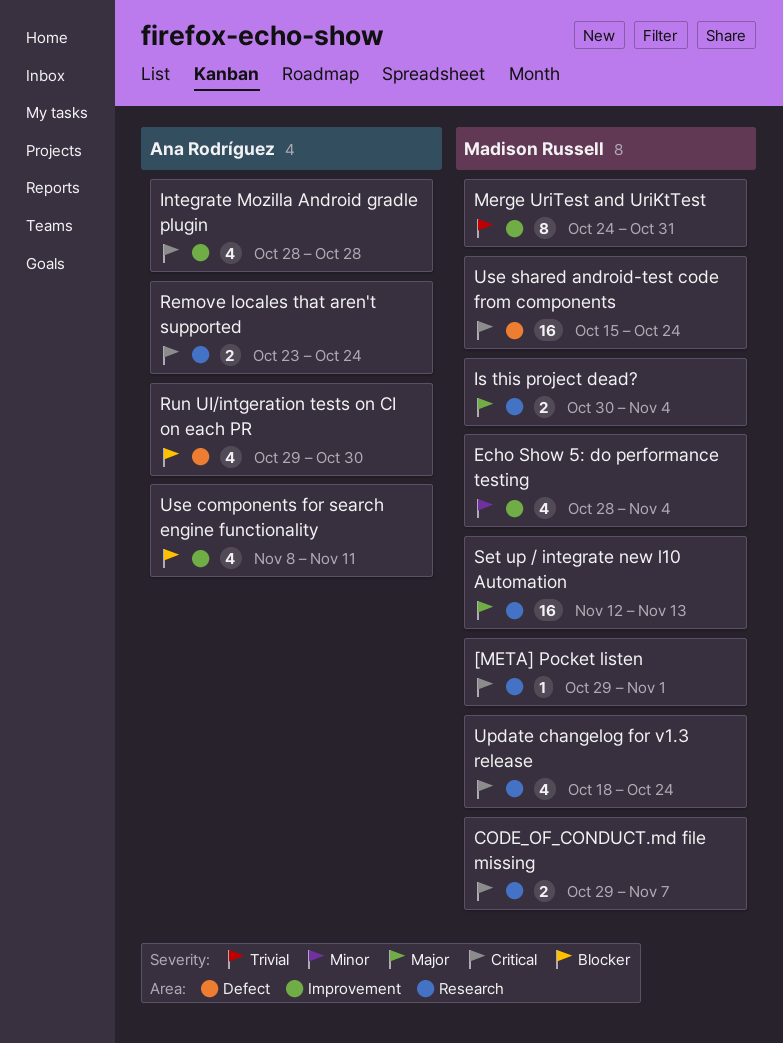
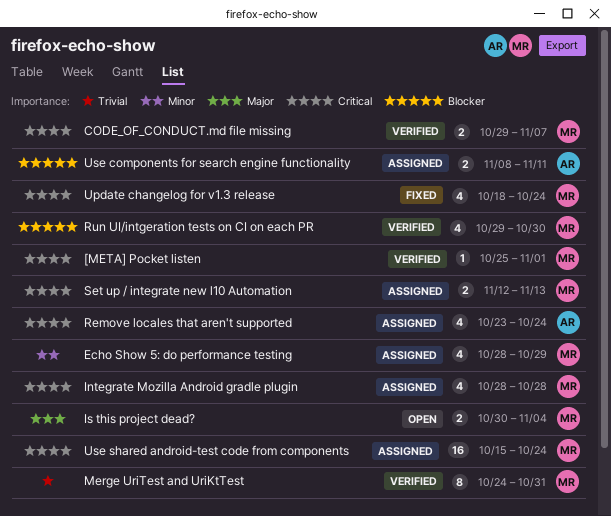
[META] Pocket listen, start: Oct 29 -> Oct 25
Echo Show 5: do performance testing, due: Nov 4 -> Oct 29
Integrate Mozilla Android gradle plugin, owner: Ana Rodríguez -> Madison Russell
Remove locales that aren't supported, estimate: 2 -> 4
Run UI/intgeration tests on CI on each PR, owner: Ana Rodríguez -> Madison Russell
Set up / integrate new l10 Automation, priority: Major -> Critical
Set up / integrate new l10 Automation, estimate: 16 -> 2
Use components for search engine functionality, estimate: 4 -> 2

